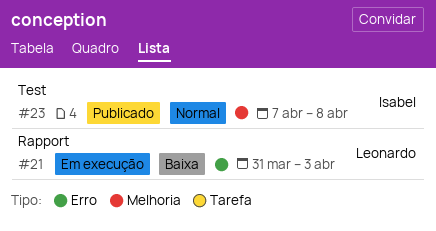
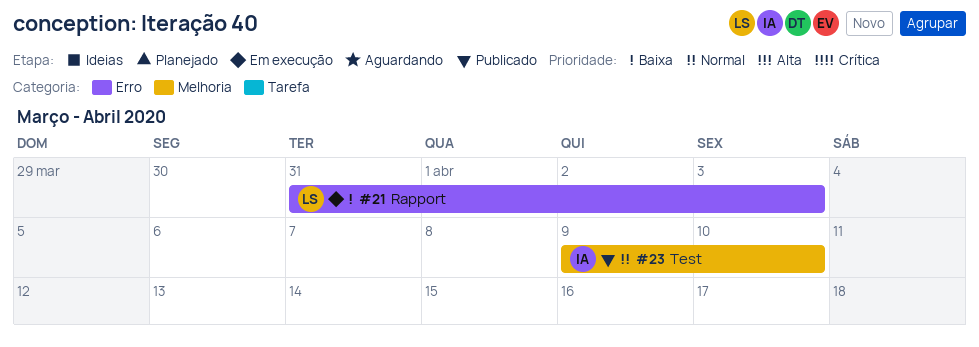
#23, start: Apr 7 -> Apr 9
#23, due: Apr 8 -> Apr 10

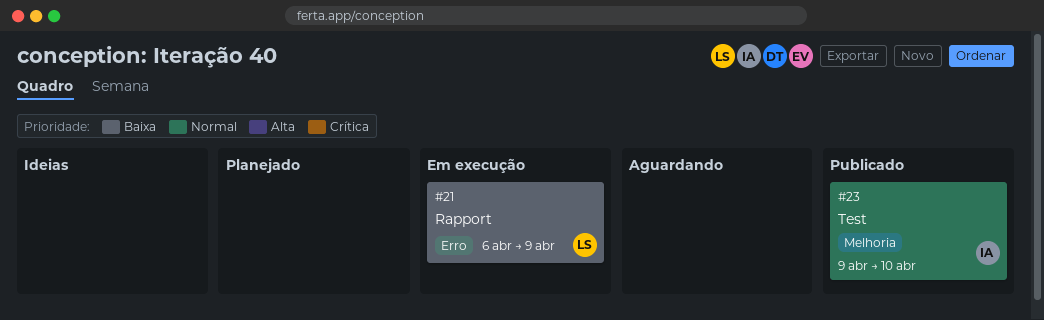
#21, start: Mar 31 -> Apr 6
#21, due: Apr 3 -> Apr 9

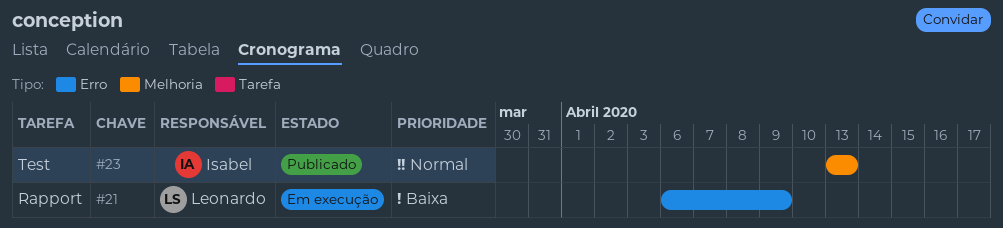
#23, start: Apr 9 -> Apr 13
#23, due: Apr 10 -> Apr 13

